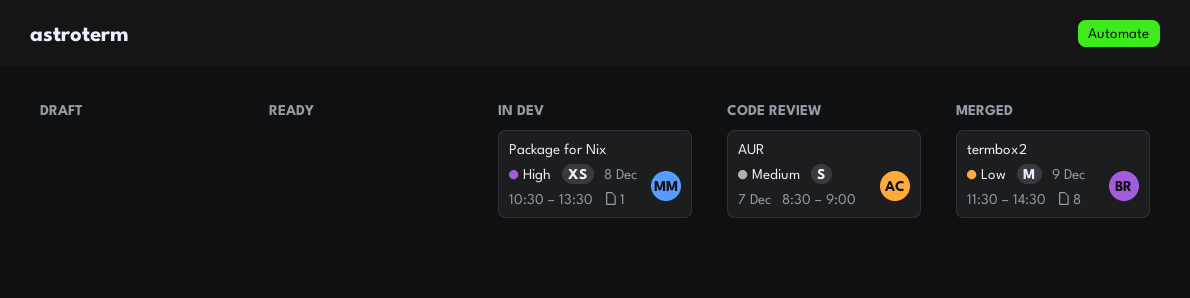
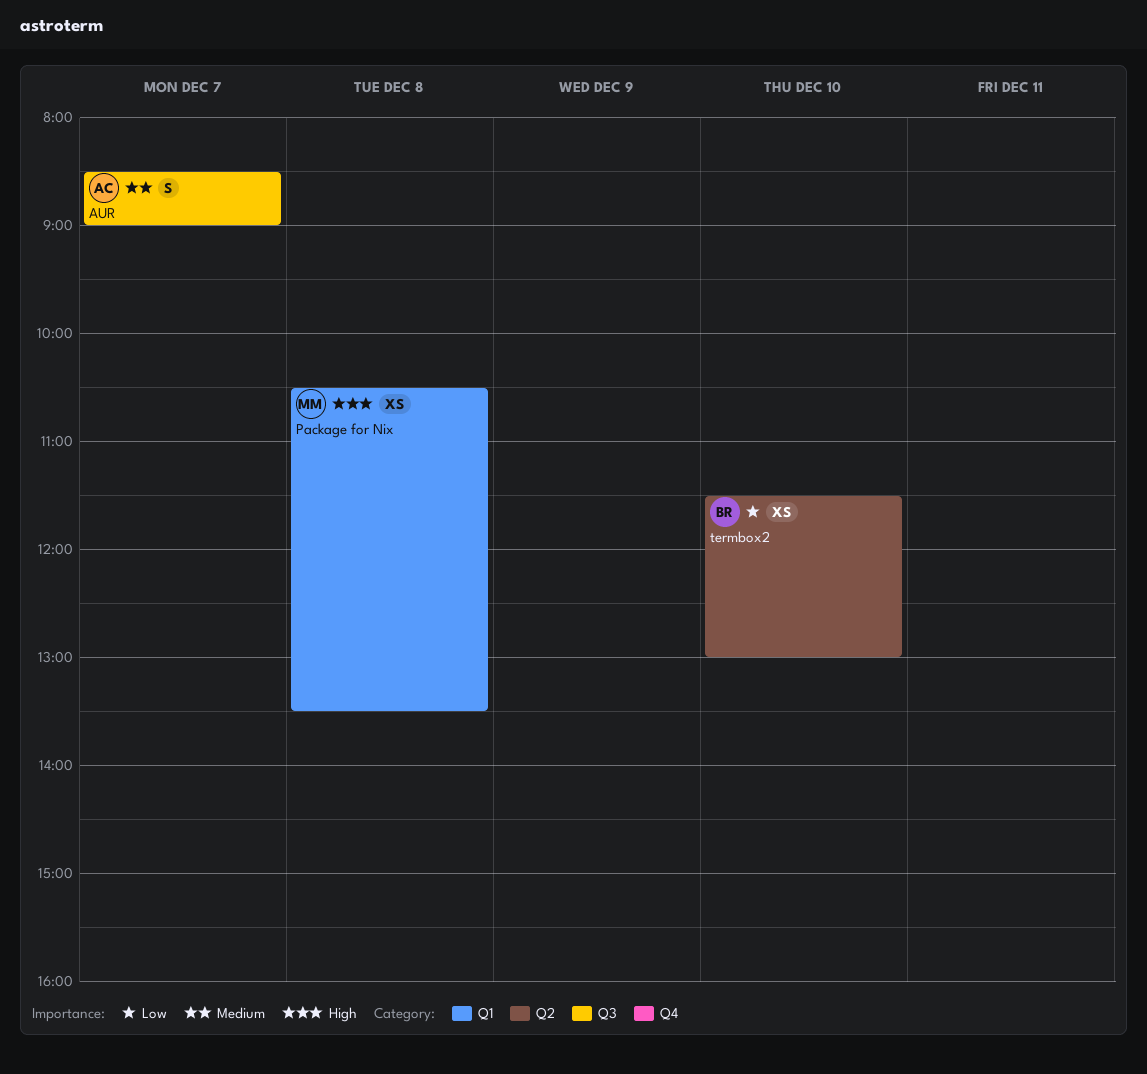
termbox2, estimate: M -> XS
termbox2, day: Dec 9 -> Dec 10
termbox2, ends: 14:30 -> 13:00

